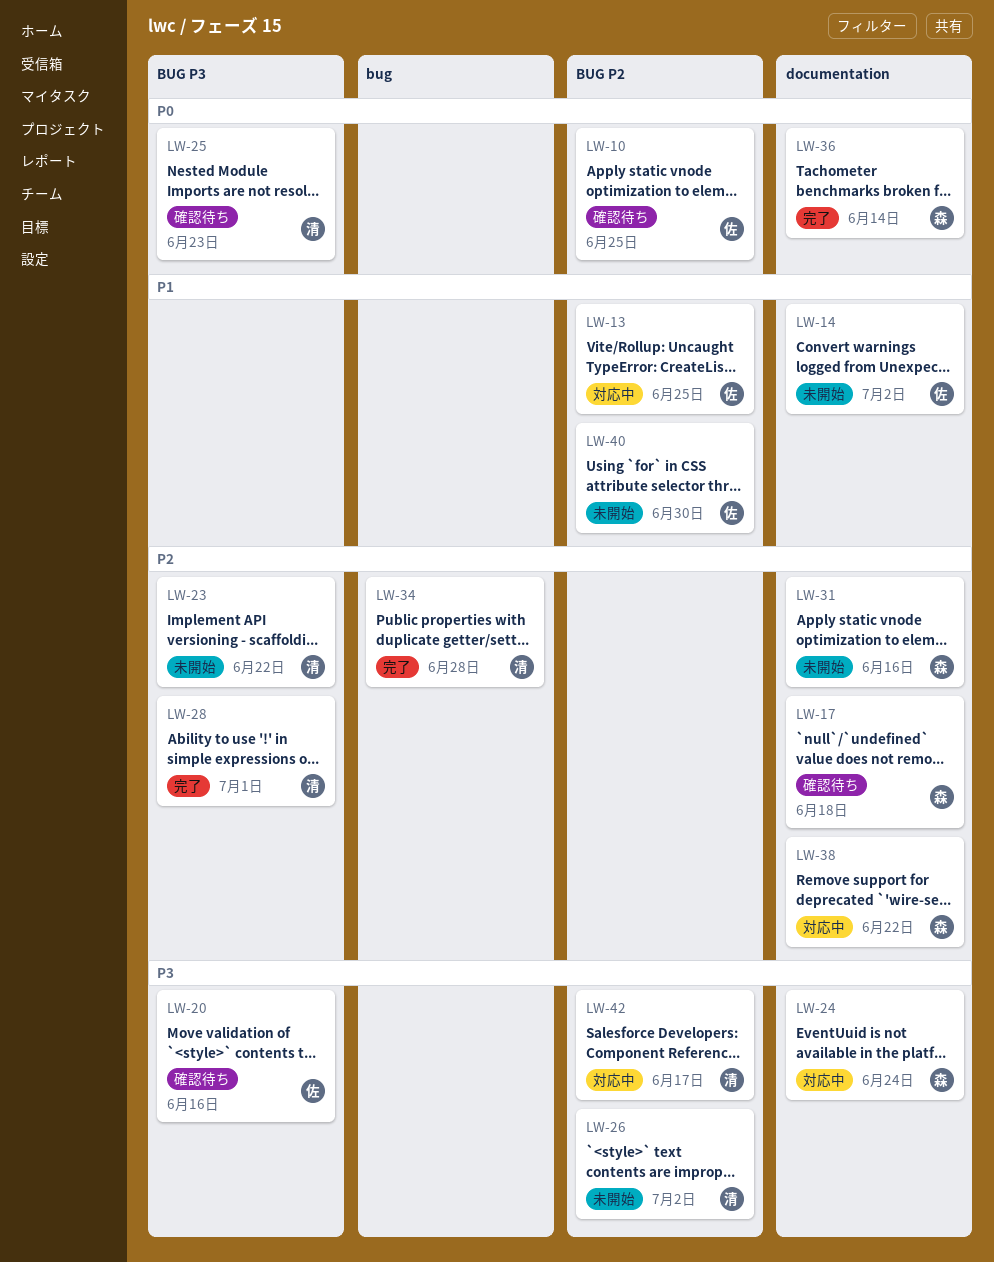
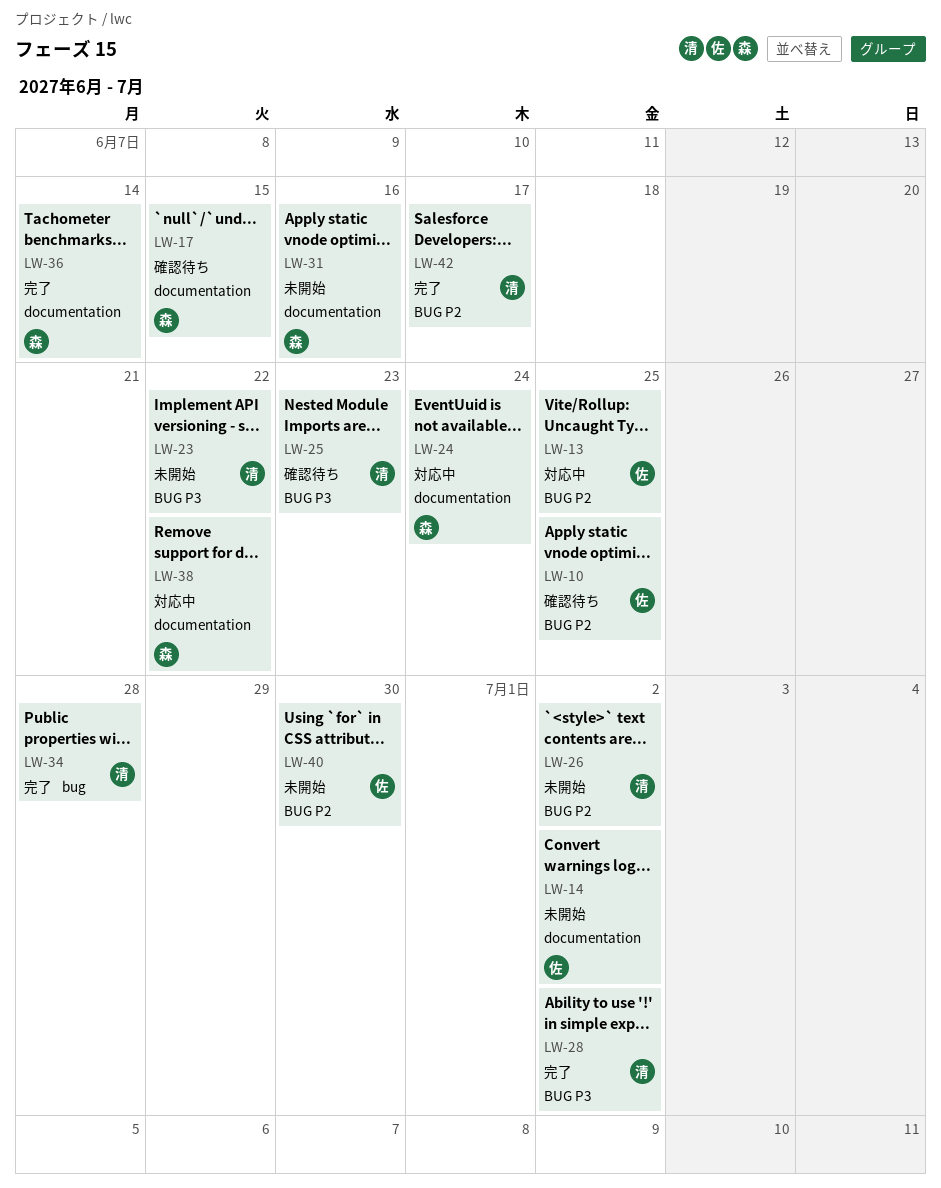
LW-17, due: Jun 18 -> Jun 15
LW-20: present -> none
LW-28, due: Jul 1 -> Jul 2
LW-42, status: 対応中 -> 完了

